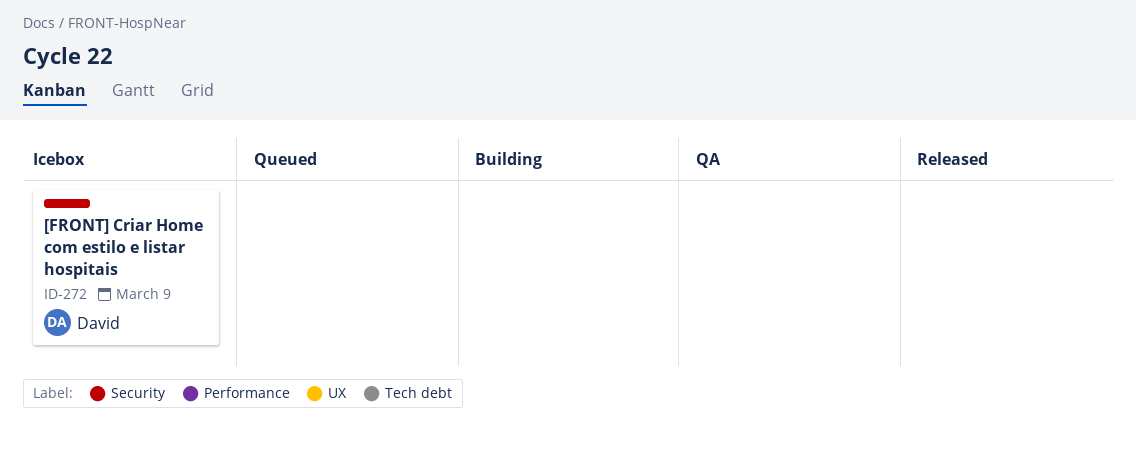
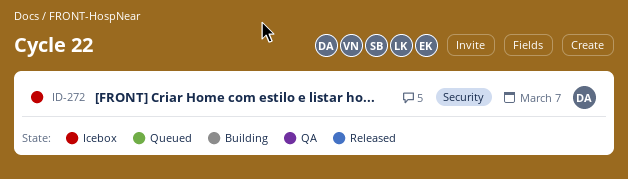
ID-272, due: Mar 9 -> Mar 7

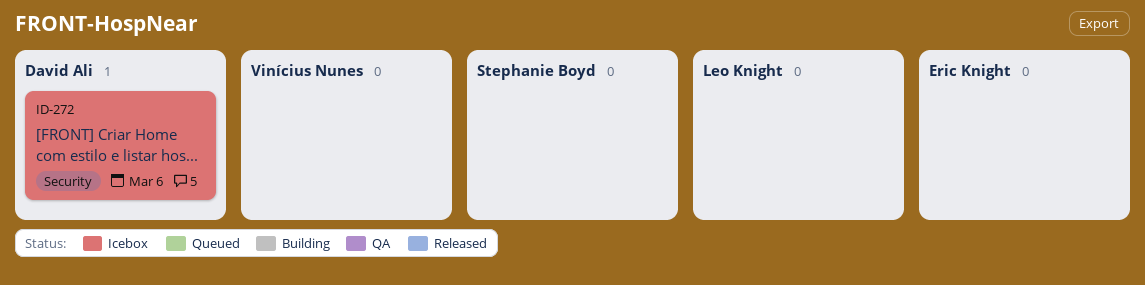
ID-272, due: Mar 7 -> Mar 6

